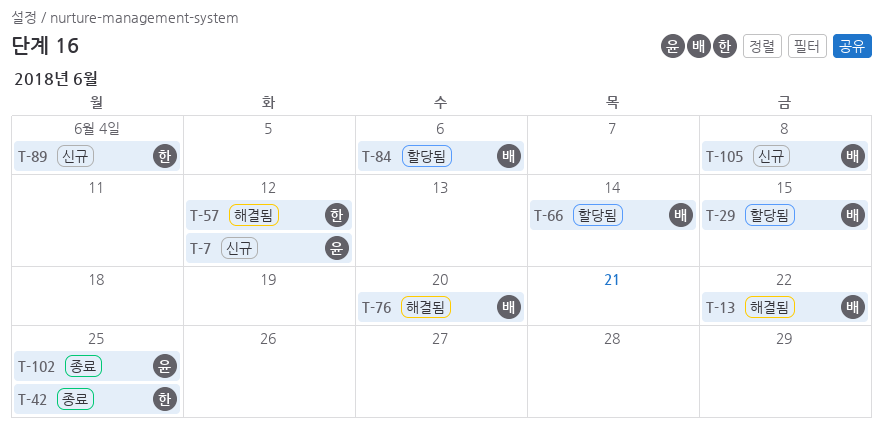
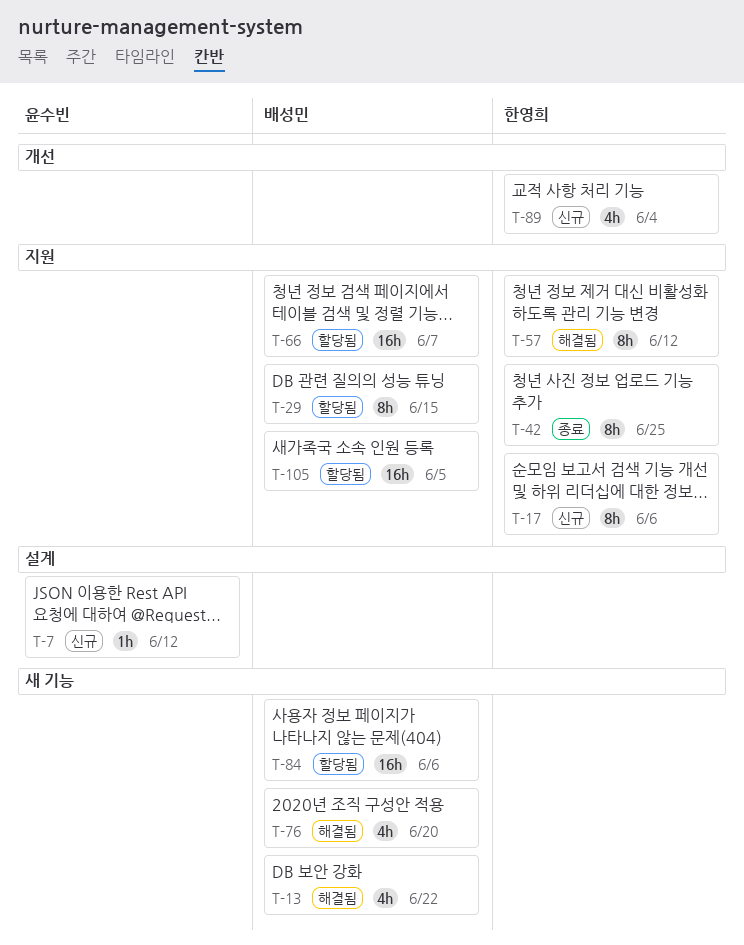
T-17: none -> present
T-66, due: Jun 14 -> Jun 7
T-102: present -> none
T-105, status: 신규 -> 할당됨
T-105, due: Jun 8 -> Jun 5

